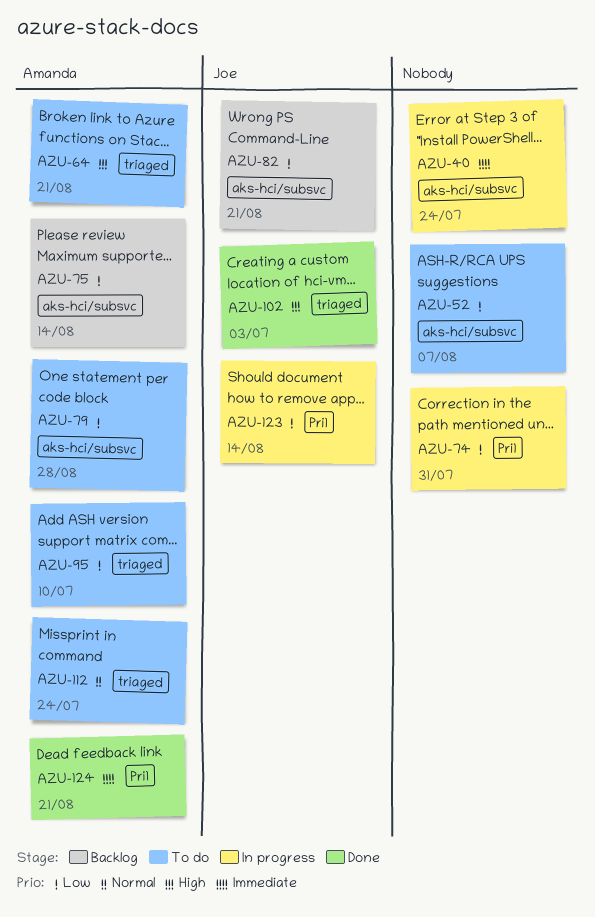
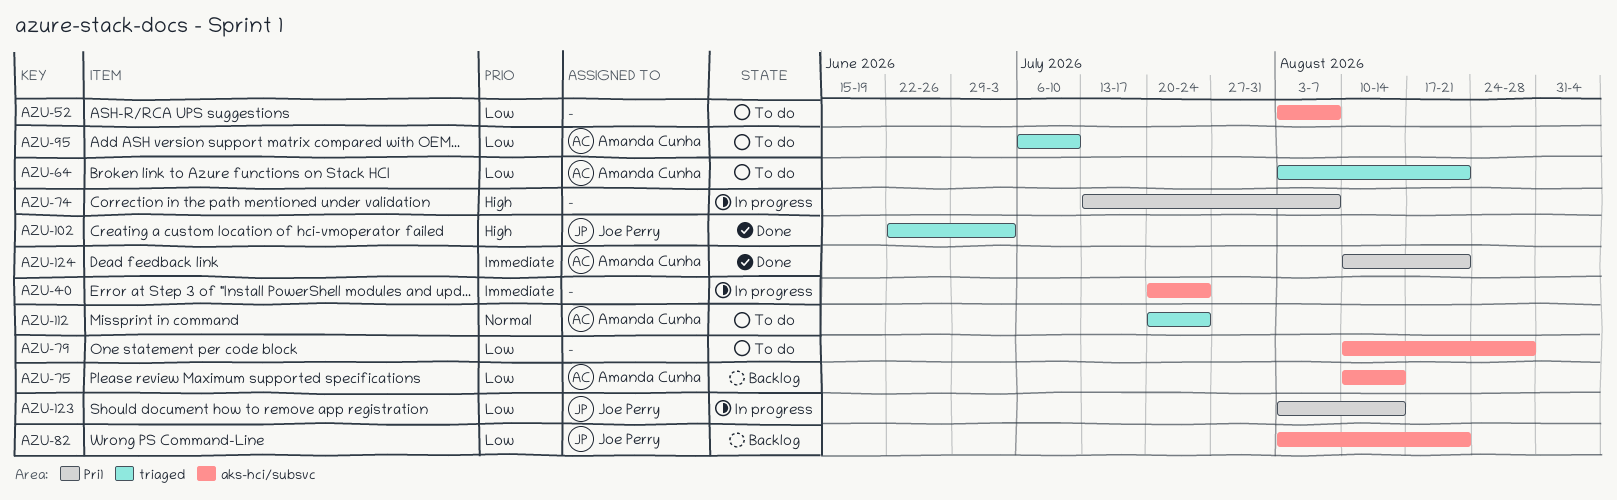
AZU-64, priority: High -> Low
AZU-74, priority: Low -> High
AZU-74, due: Jul 31 -> Aug 7
AZU-79, owner: Amanda Cunha -> none

